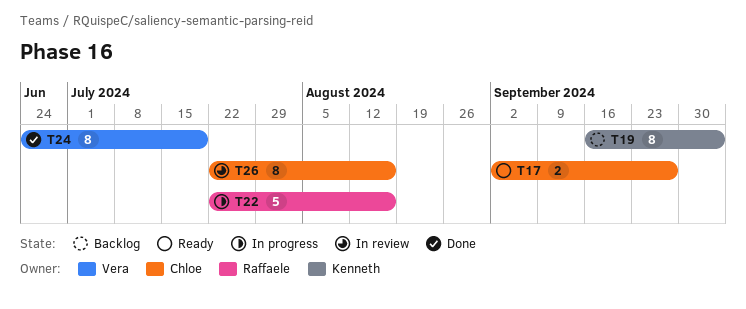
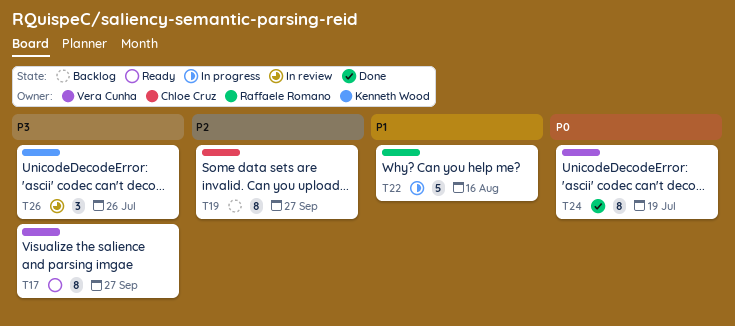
T17, owner: Chloe Cruz -> Vera Cunha
T17, estimate: 2 -> 8
T19, owner: Kenneth Wood -> Chloe Cruz
T19, due: Oct 4 -> Sep 27
T26, owner: Chloe Cruz -> Kenneth Wood
T26, estimate: 8 -> 3
T26, due: Aug 16 -> Jul 26

